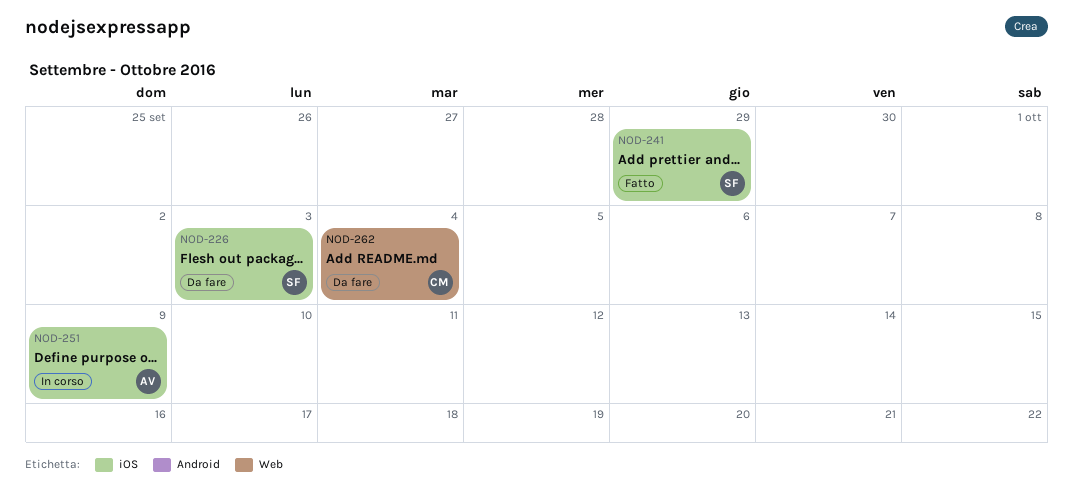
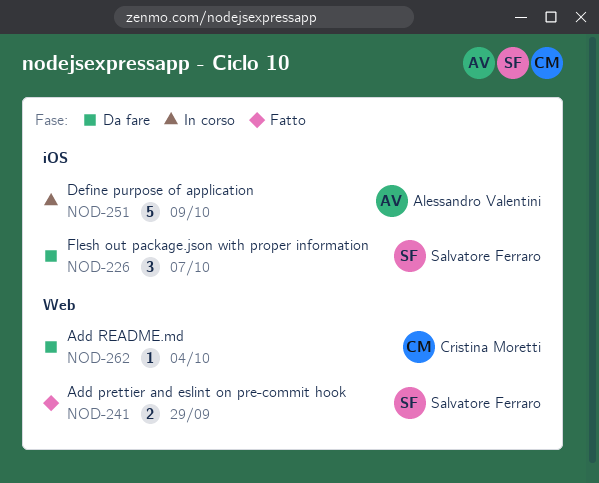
NOD-226, due: Oct 3 -> Oct 7
NOD-241, label: iOS -> Web

